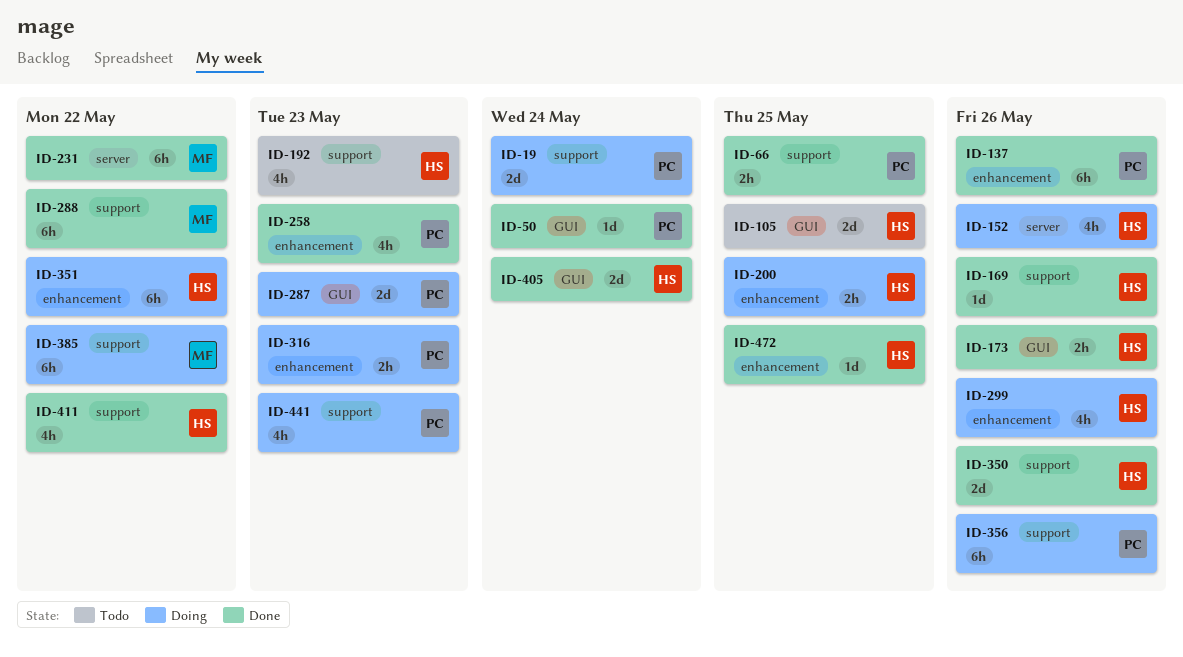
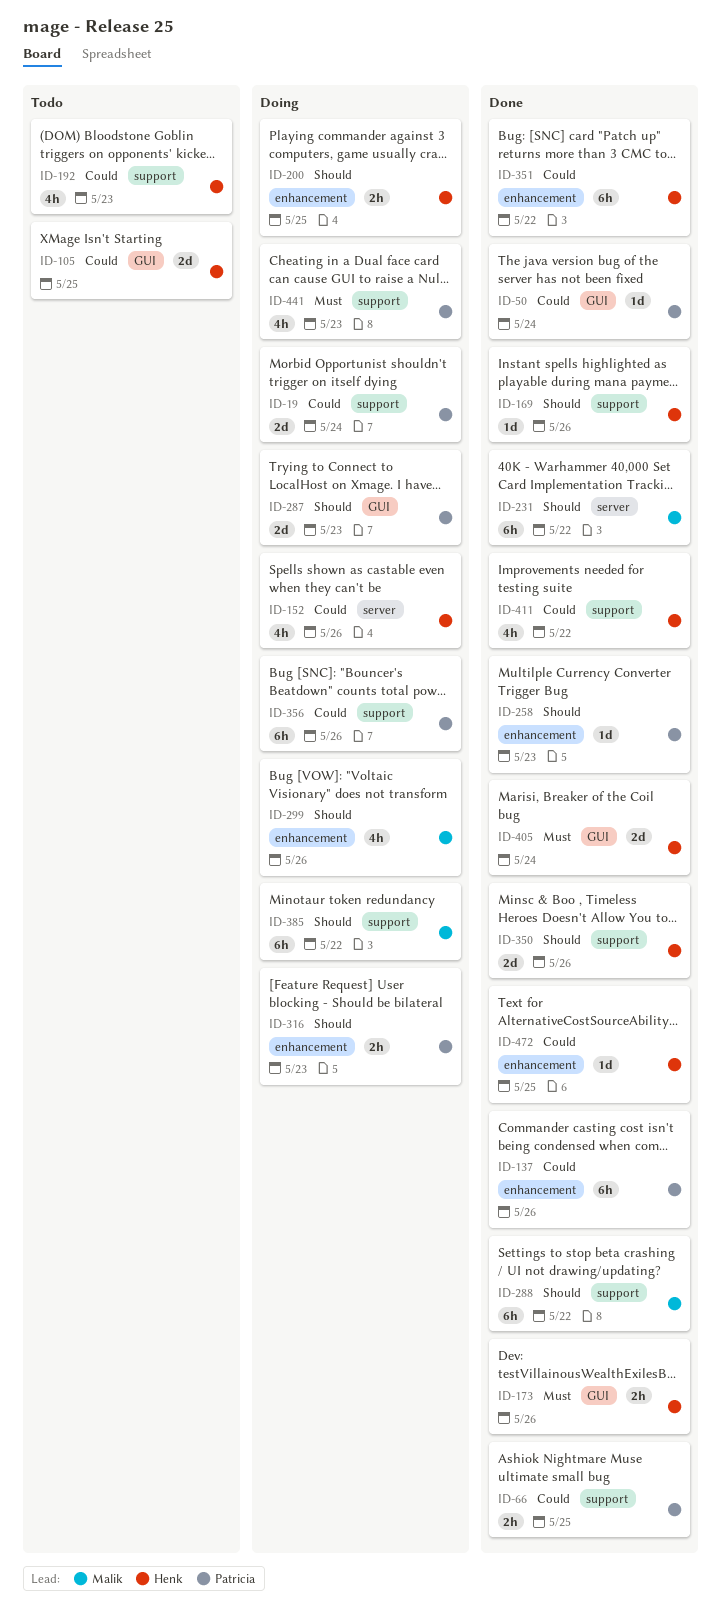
ID-258, estimate: 4h -> 1d
ID-299, owner: Henk -> Malik
ID-351, status: Doing -> Done

